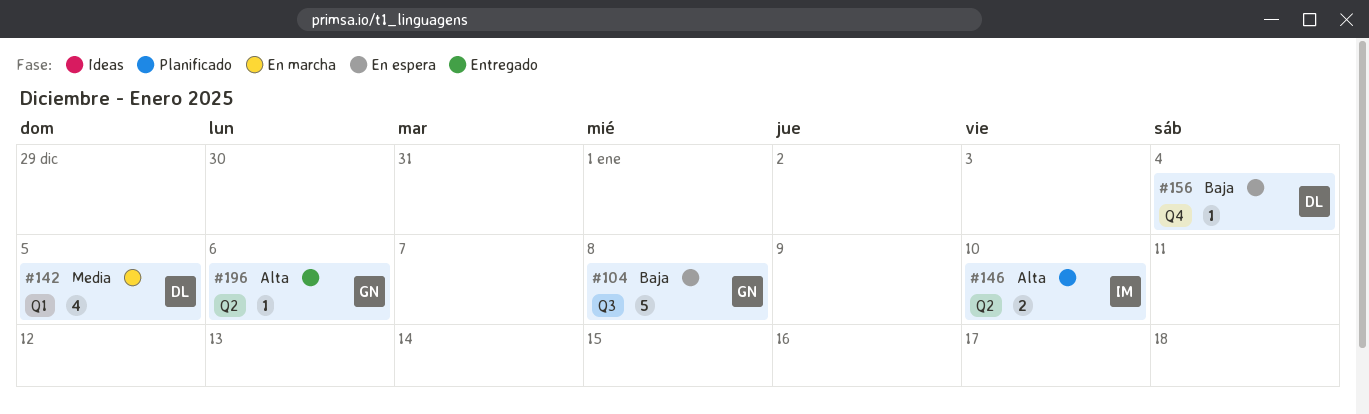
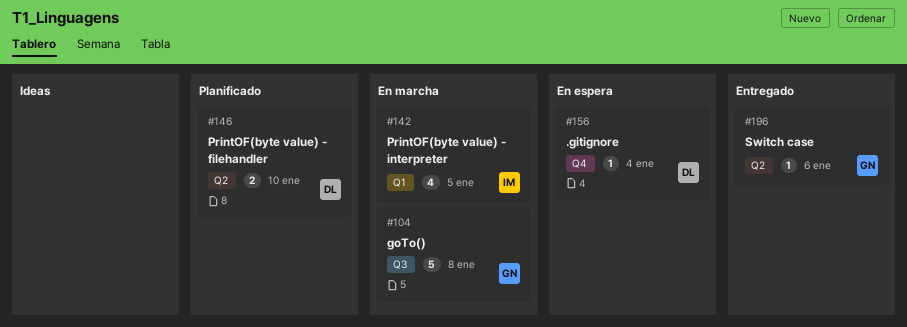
#104, status: En espera -> En marcha
#142, owner: DL -> IM
#146, owner: IM -> DL

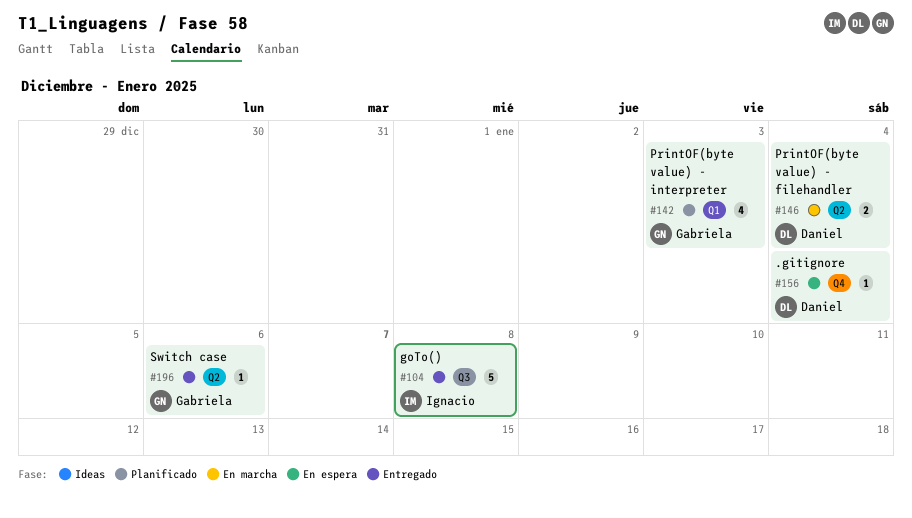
#104, status: En marcha -> Entregado
#104, owner: Gabriela -> Ignacio
#142, status: En marcha -> Planificado
#142, owner: Ignacio -> Gabriela
#142, due: Jan 5 -> Jan 3
#146, status: Planificado -> En marcha
#146, due: Jan 10 -> Jan 4

